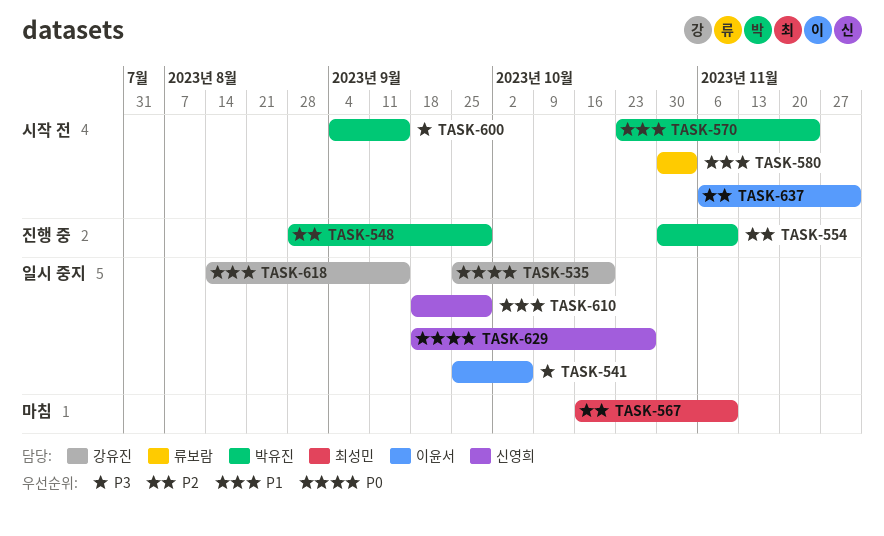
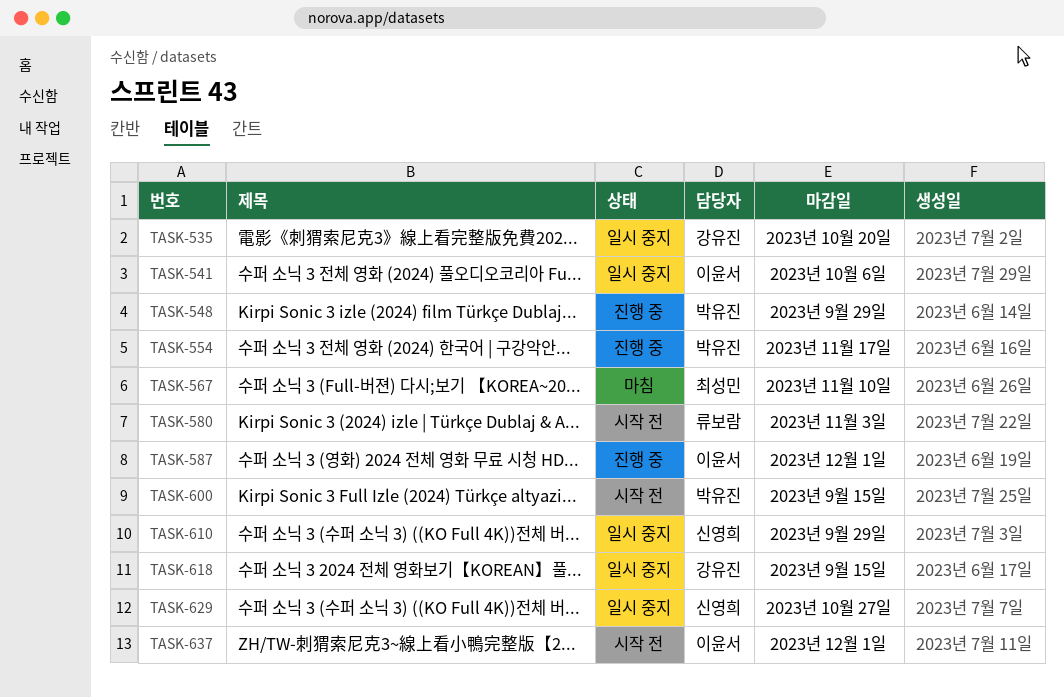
TASK-554, due: Nov 10 -> Nov 17
TASK-570: present -> none
TASK-587: none -> present

